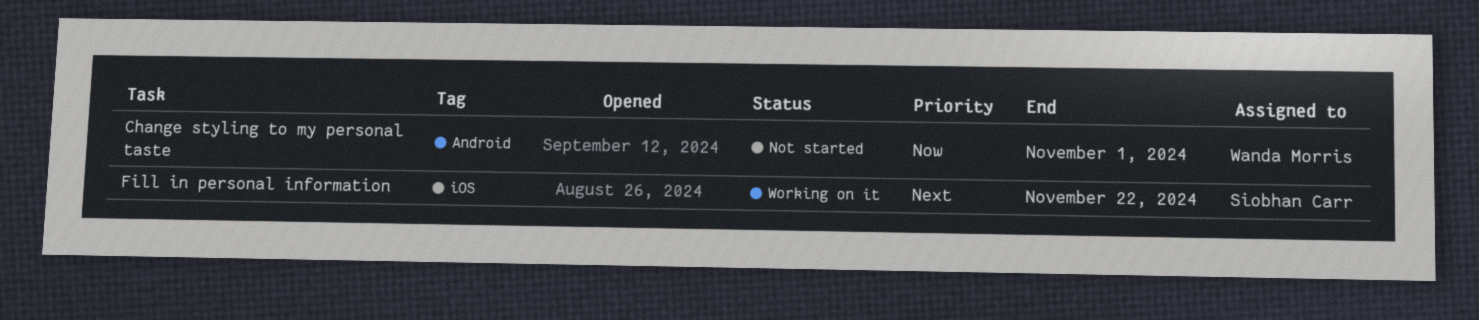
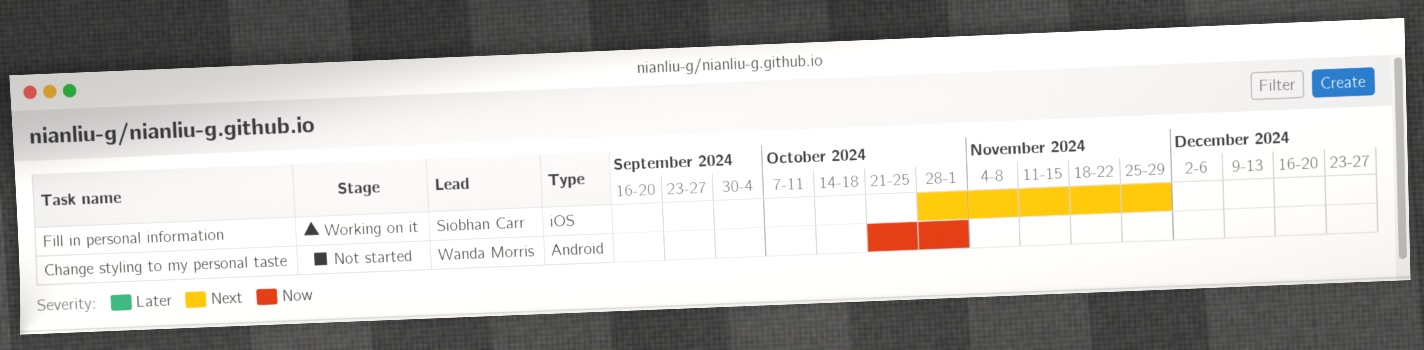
Fill in personal information, due: Nov 22 -> Nov 29

